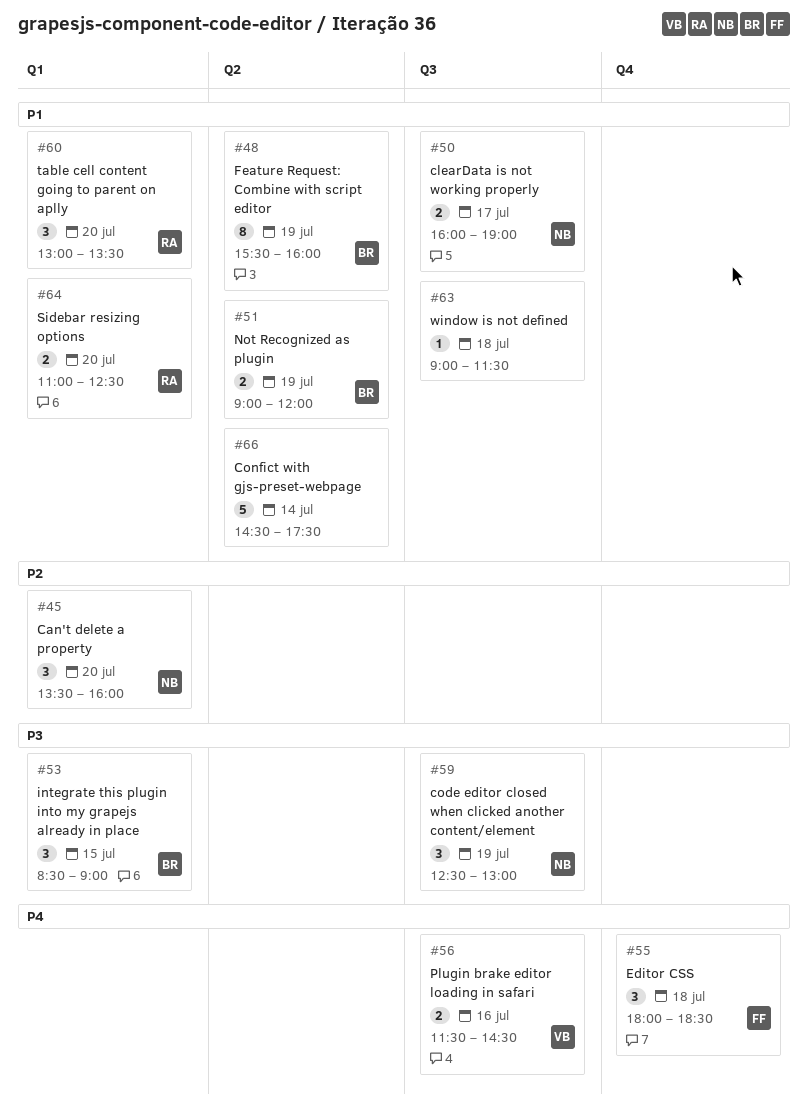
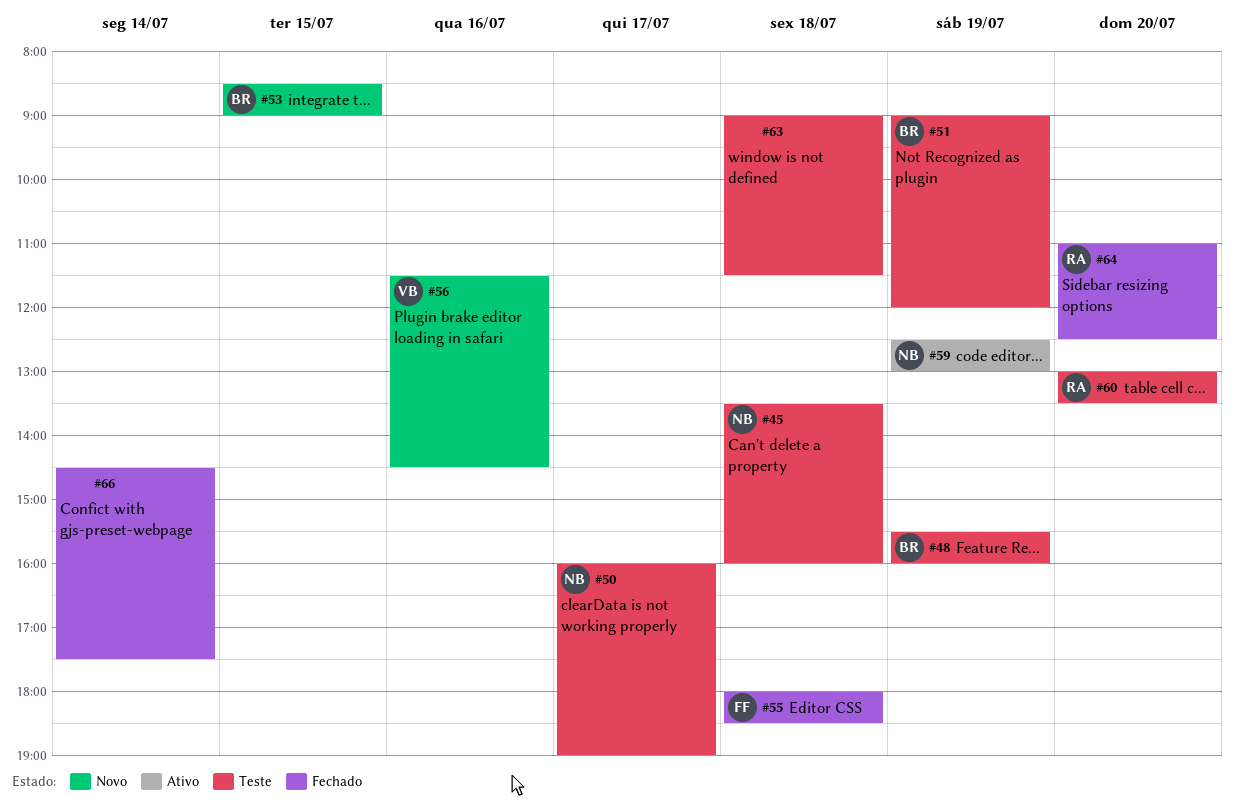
#45, day: Jul 20 -> Jul 18

